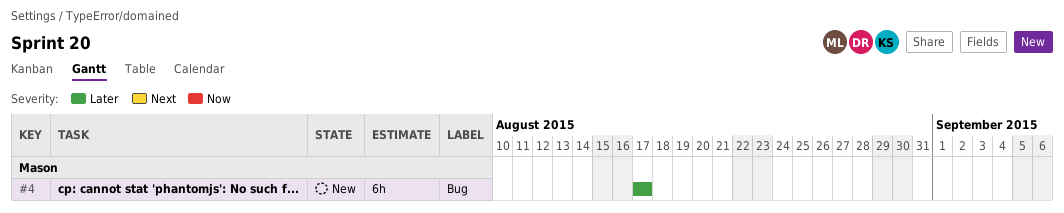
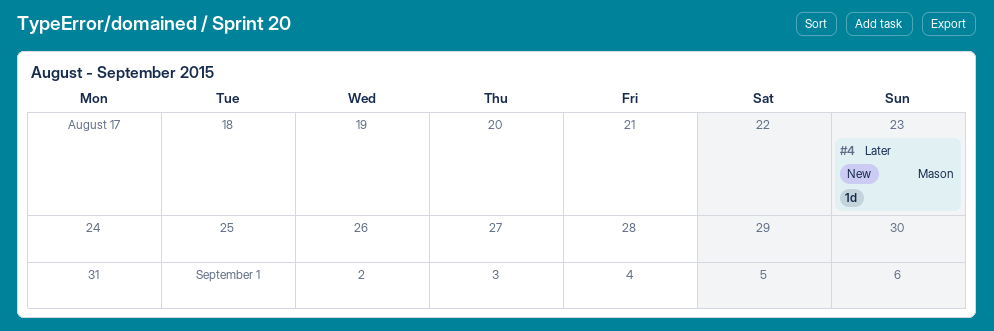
#4, estimate: 6h -> 1d
#4, due: Aug 17 -> Aug 23

